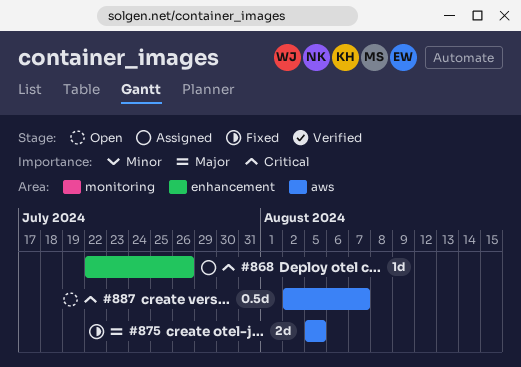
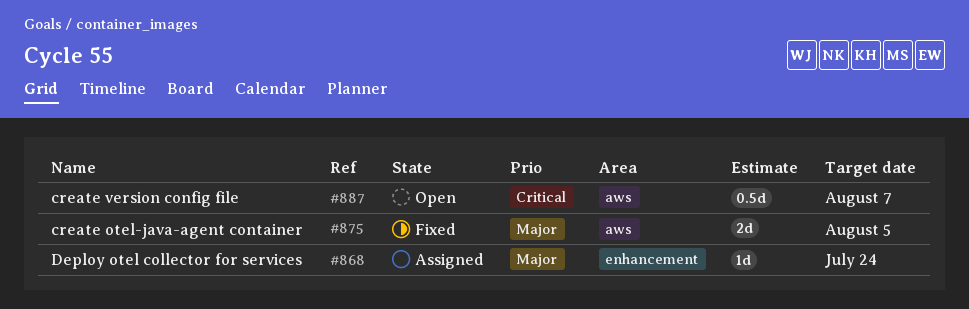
#868, priority: Critical -> Major
#868, due: Jul 26 -> Jul 24

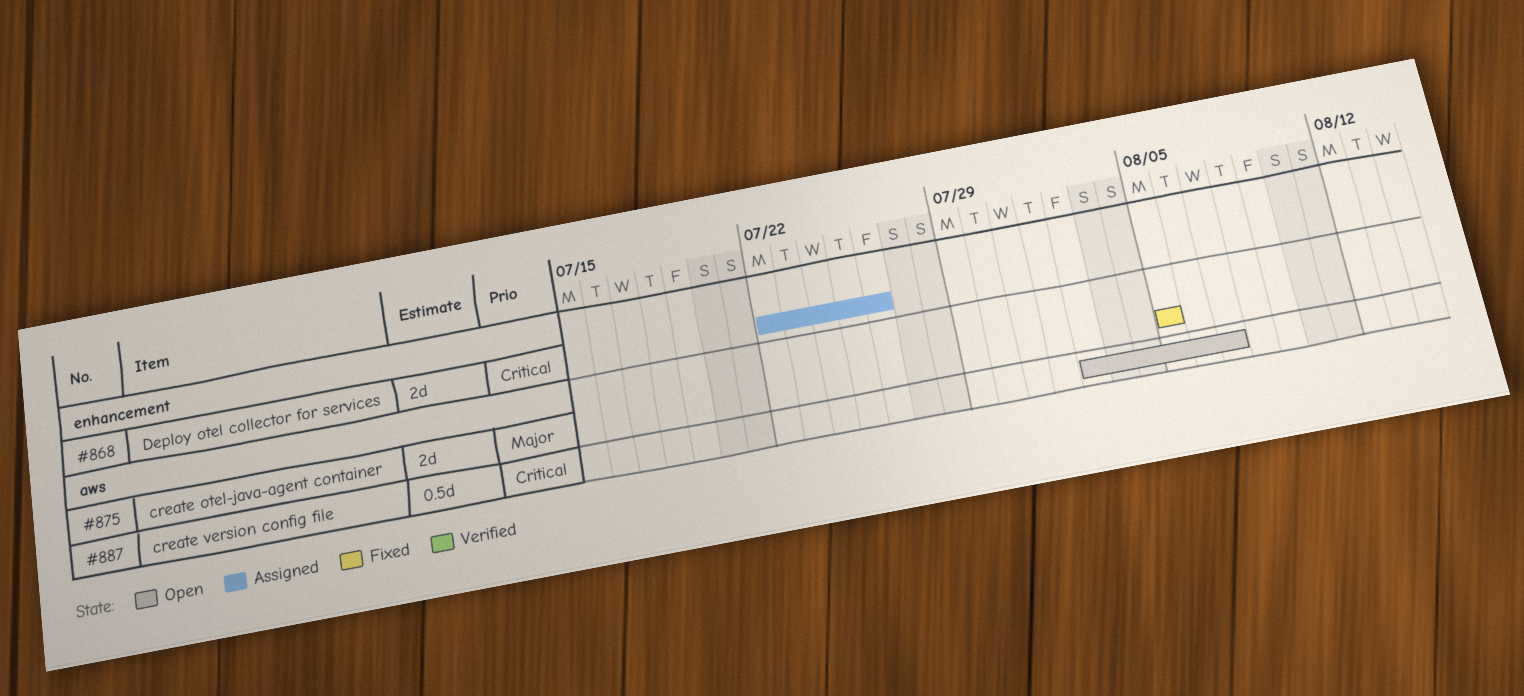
#868, priority: Major -> Critical
#868, estimate: 1d -> 2d
#868, due: Jul 24 -> Jul 26

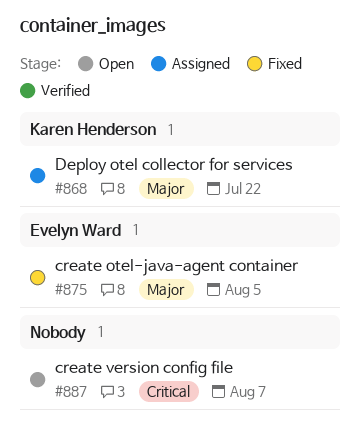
#868, priority: Critical -> Major
#868, due: Jul 26 -> Jul 22

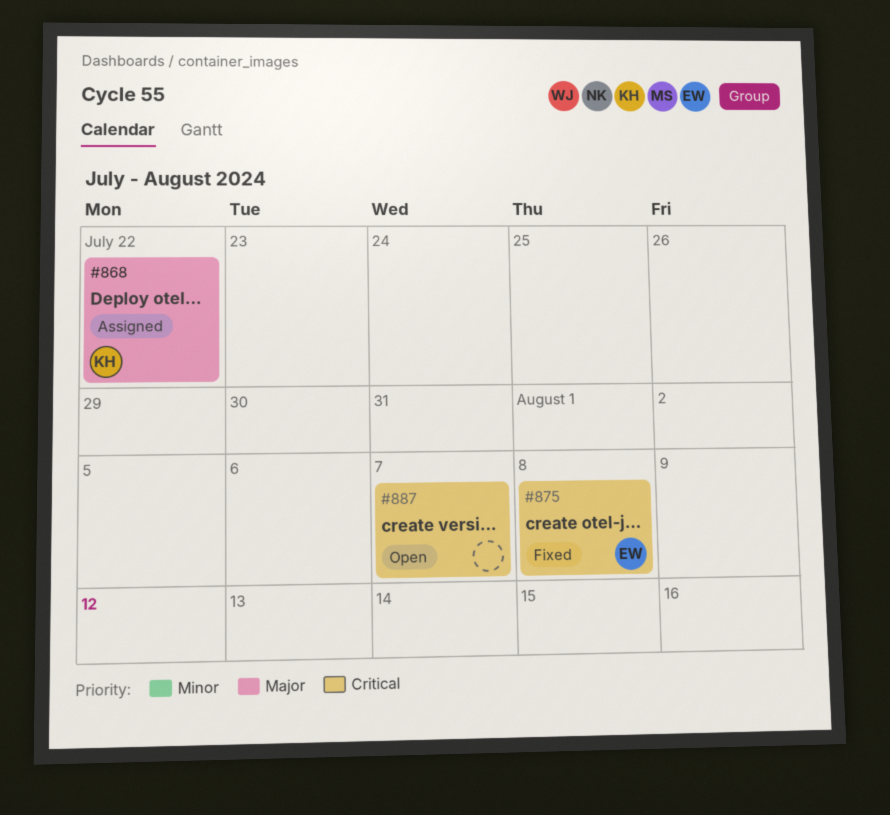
#875, priority: Major -> Critical
#875, due: Aug 5 -> Aug 8

